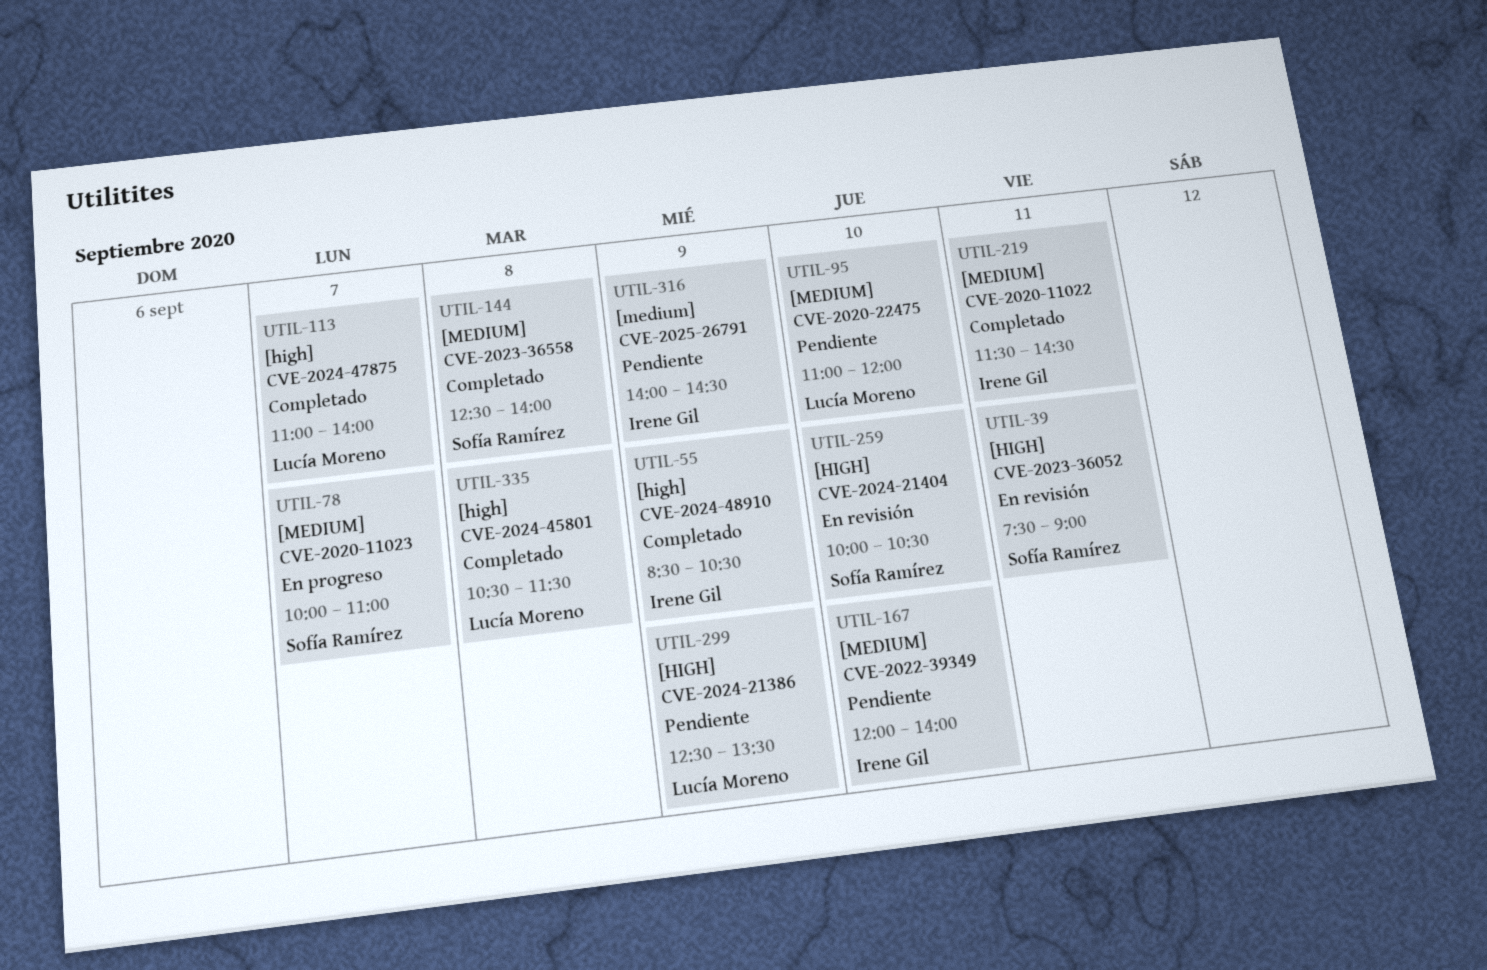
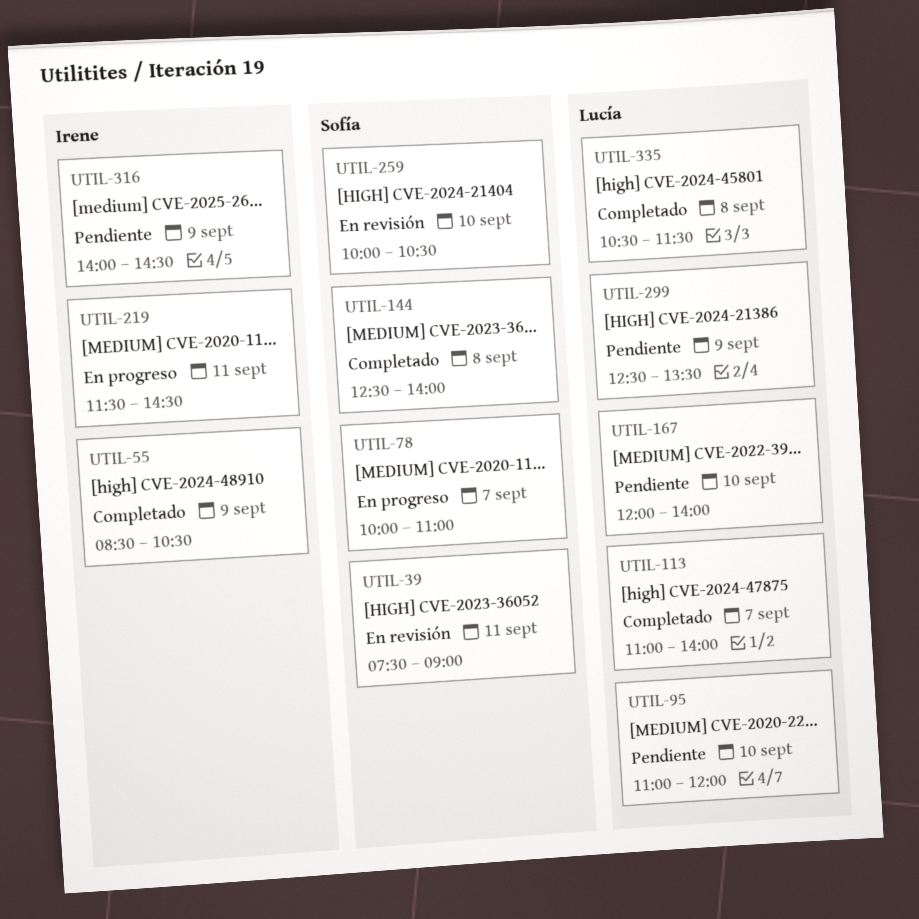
UTIL-167, owner: Irene Gil -> Lucía Moreno
UTIL-219, status: Completado -> En progreso

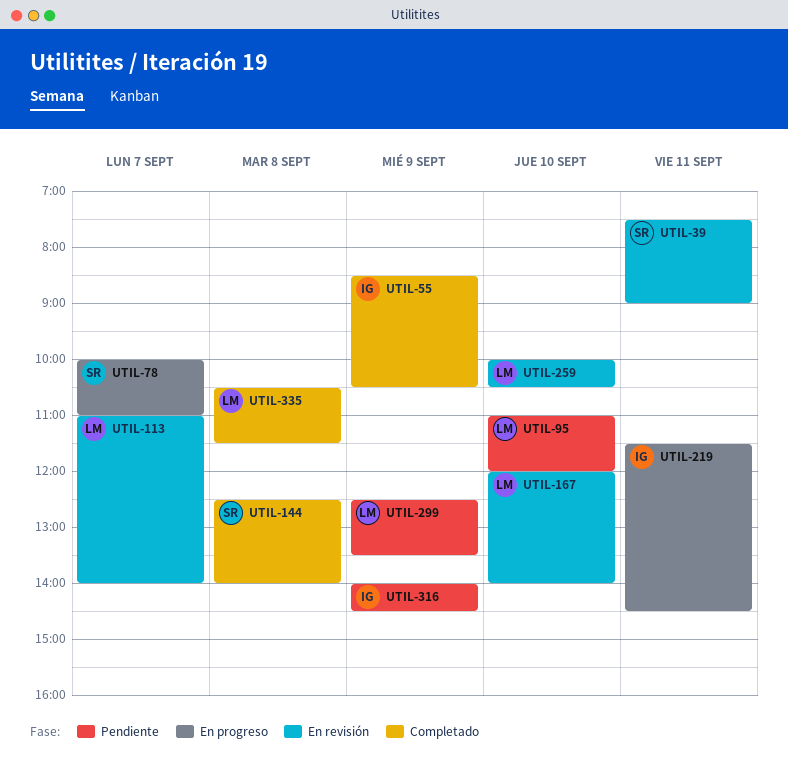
UTIL-113, status: Completado -> En revisión
UTIL-167, status: Pendiente -> En revisión
UTIL-259, owner: Sofía -> Lucía

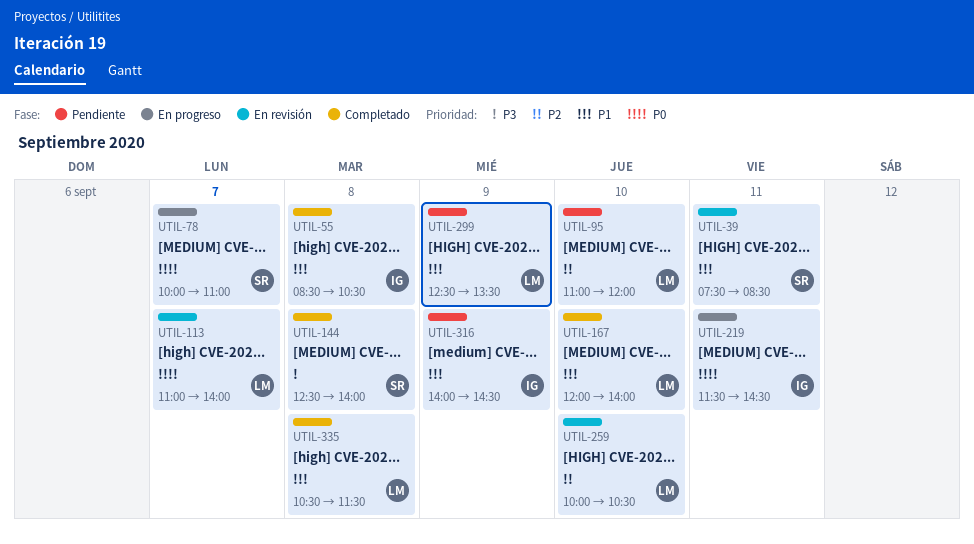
UTIL-39, ends: 09:00 -> 08:30
UTIL-55, day: Sep 9 -> Sep 8
UTIL-167, status: En revisión -> Completado

